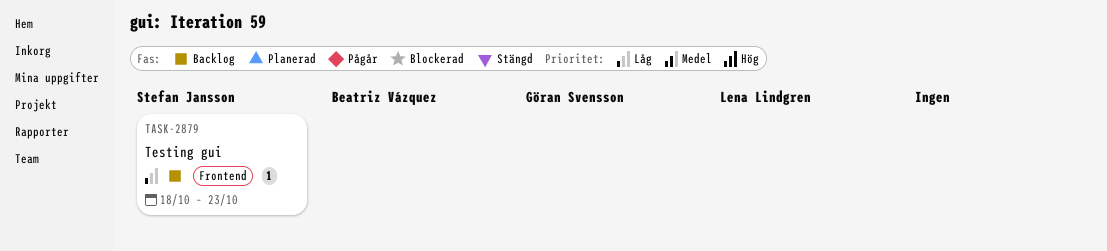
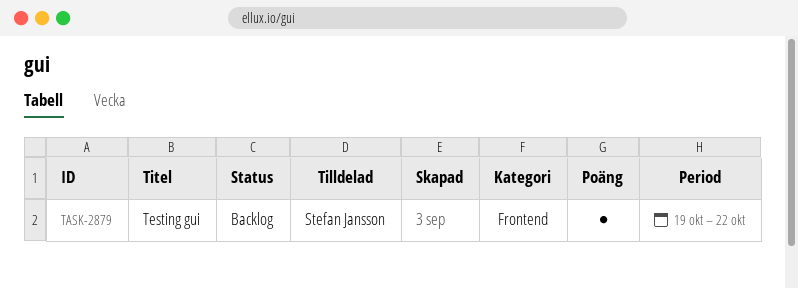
TASK-2879, start: Oct 18 -> Oct 19
TASK-2879, due: Oct 23 -> Oct 22

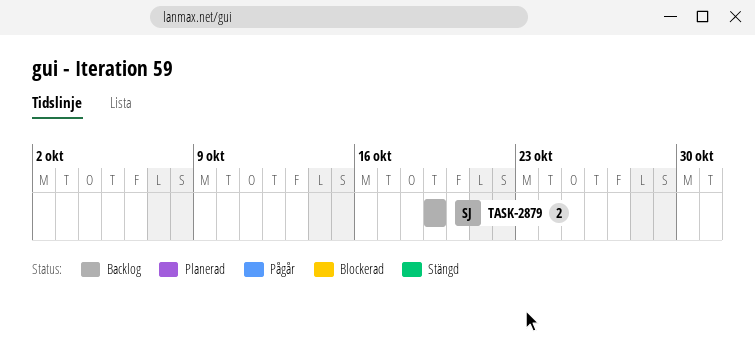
TASK-2879, estimate: 1 -> 2
TASK-2879, due: Oct 22 -> Oct 19

